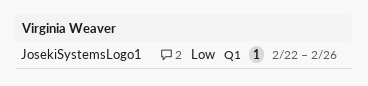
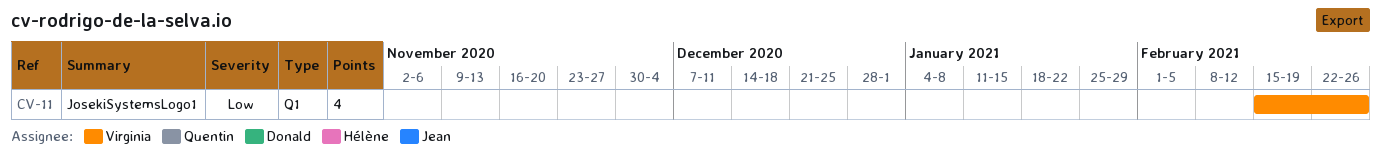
JosekiSystemsLogo1, estimate: 1 -> 4
JosekiSystemsLogo1, start: Feb 22 -> Feb 15

